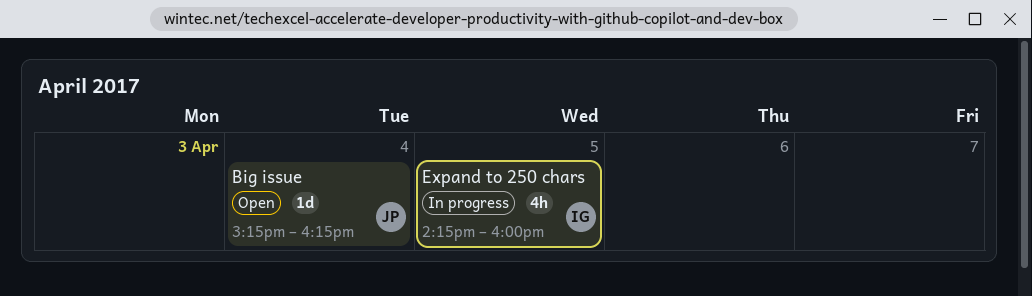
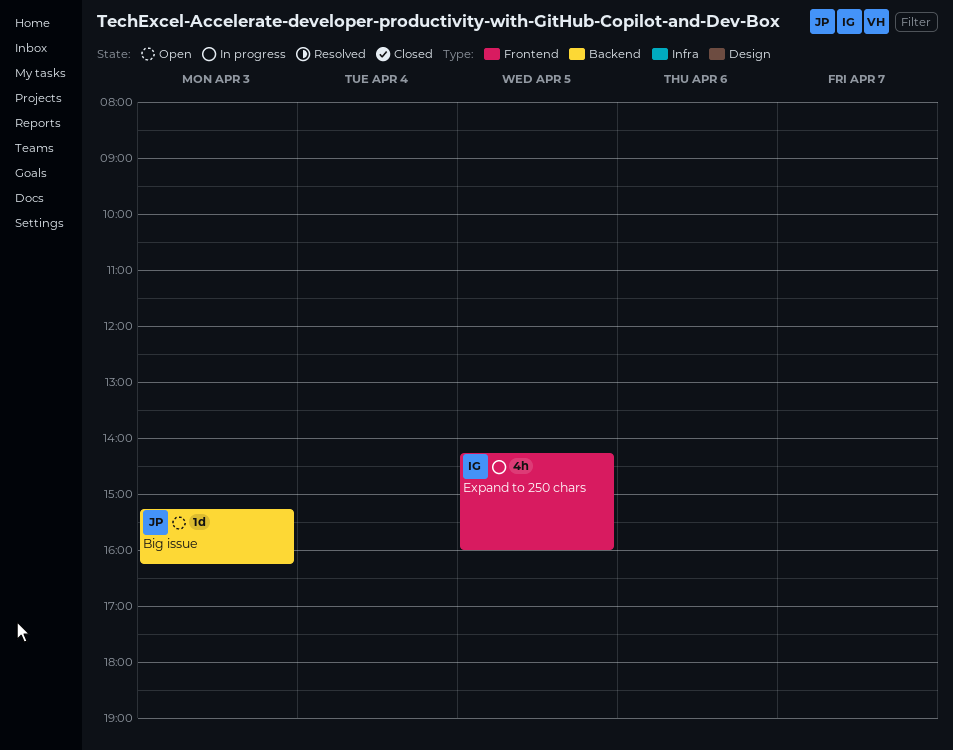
Big issue, day: Apr 4 -> Apr 3

